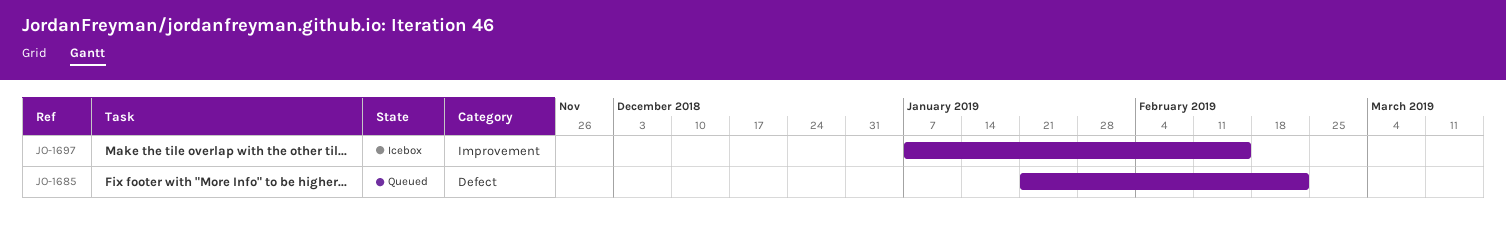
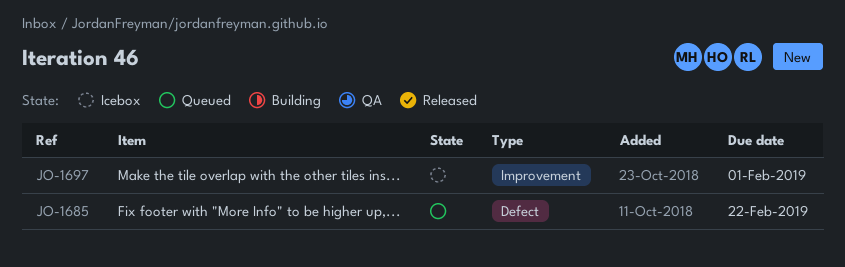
JO-1697, due: Feb 15 -> Feb 1

